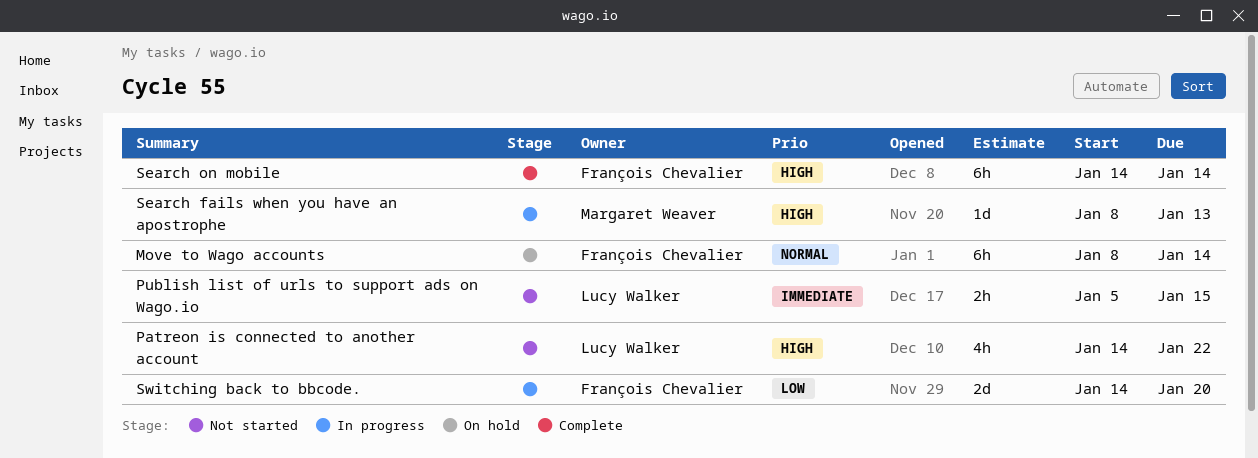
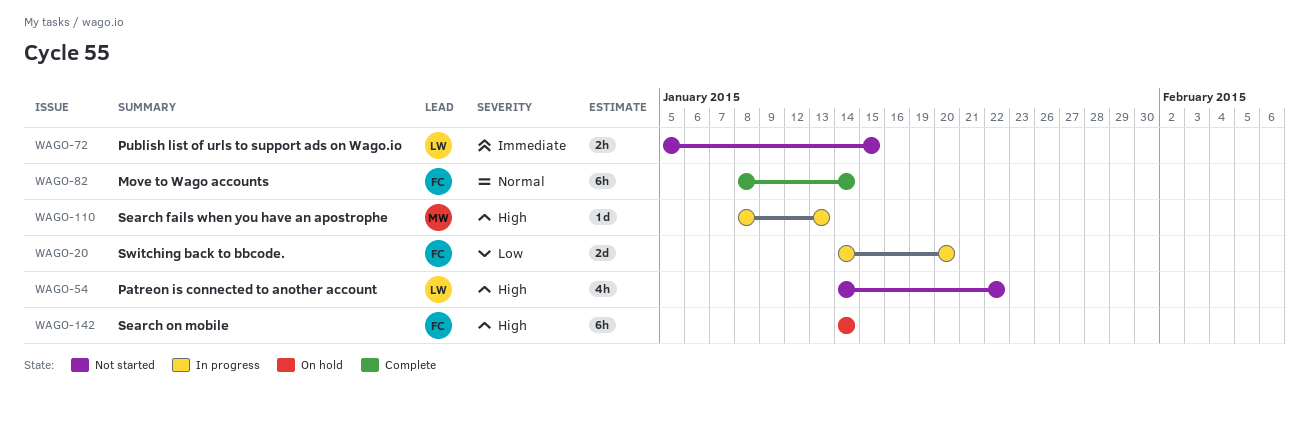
Move to Wago accounts, status: On hold -> Complete
Search on mobile, status: Complete -> On hold

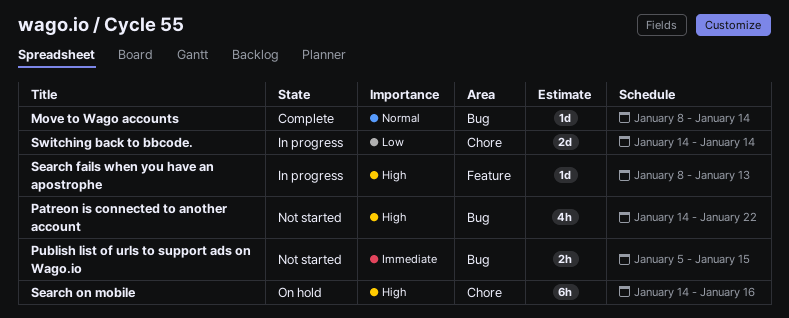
Move to Wago accounts, estimate: 6h -> 1d
Search on mobile, due: Jan 14 -> Jan 16
Switching back to bbcode., due: Jan 20 -> Jan 14

